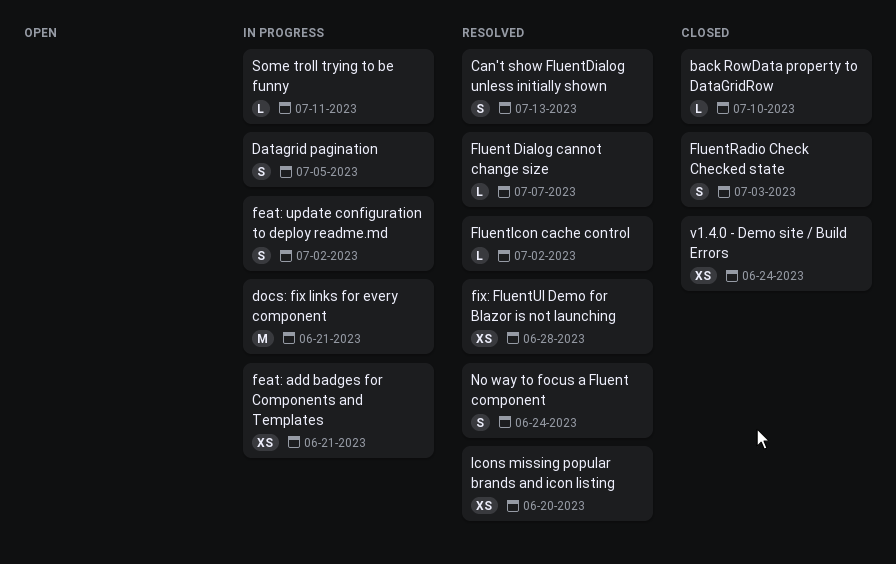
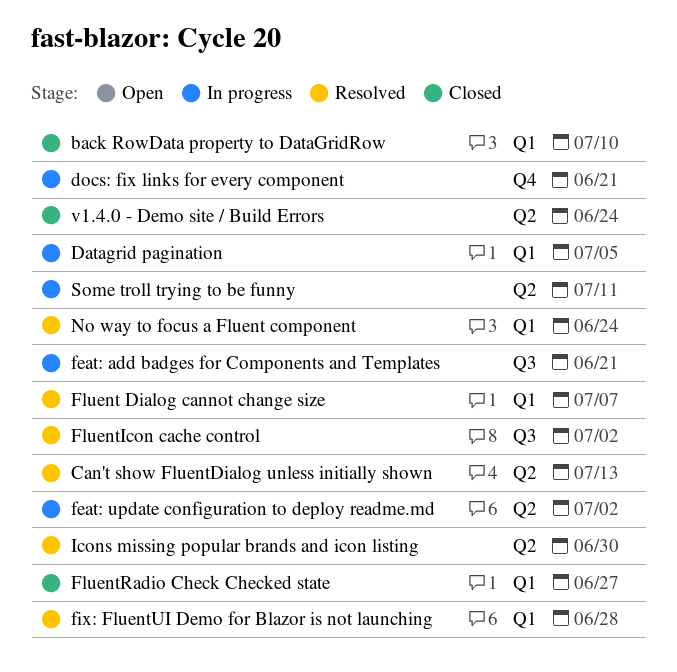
FluentRadio Check Checked state, due: Jul 3 -> Jun 27
Icons missing popular brands and icon listing, due: Jun 20 -> Jun 30

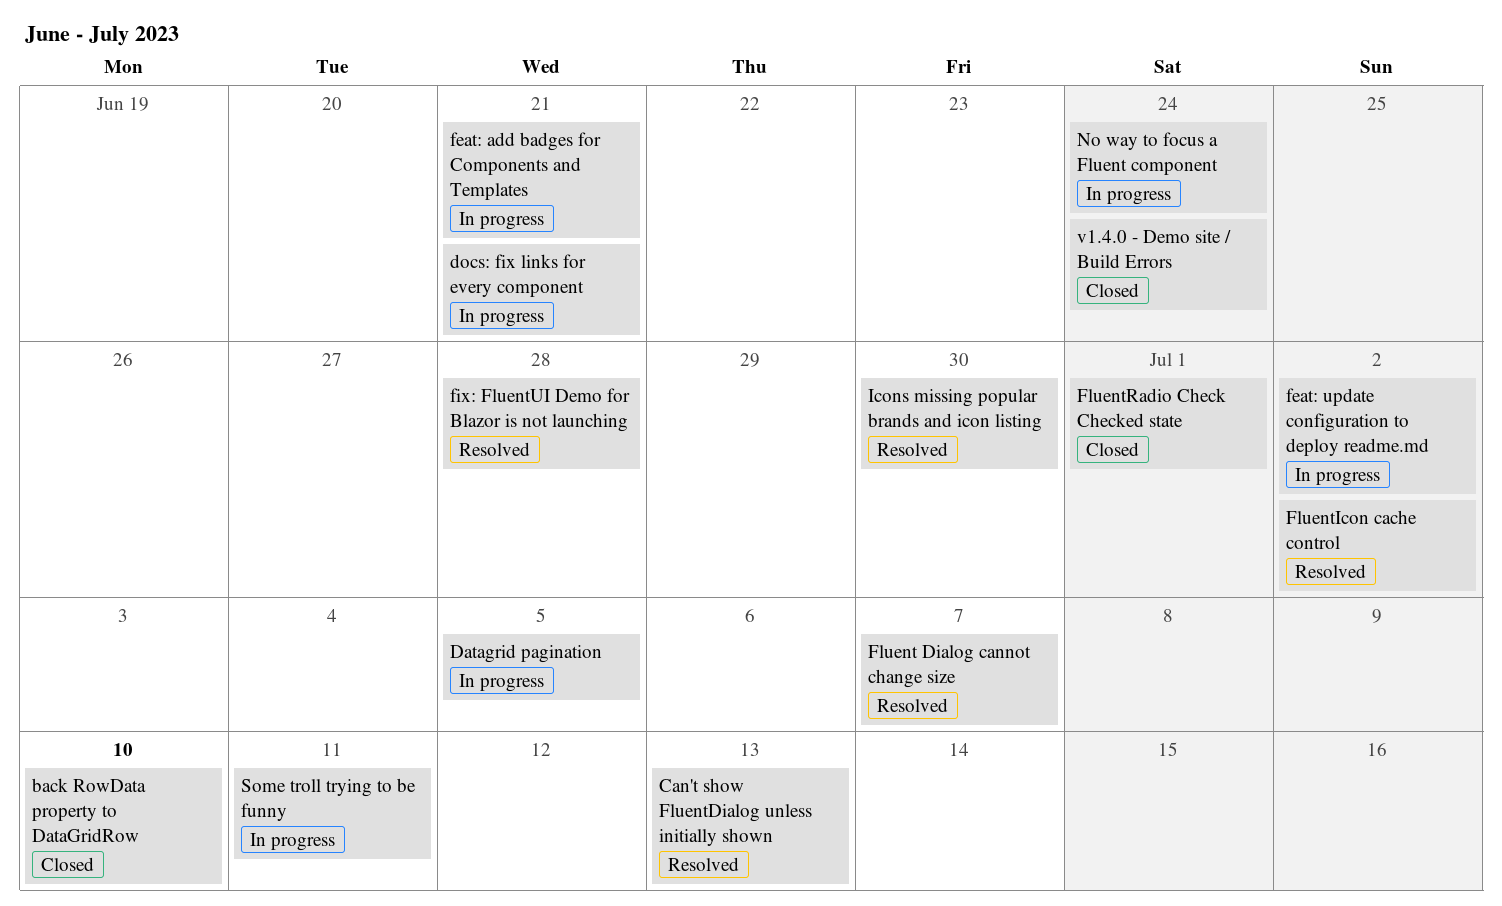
FluentRadio Check Checked state, due: Jun 27 -> Jul 1
No way to focus a Fluent component, status: Resolved -> In progress

